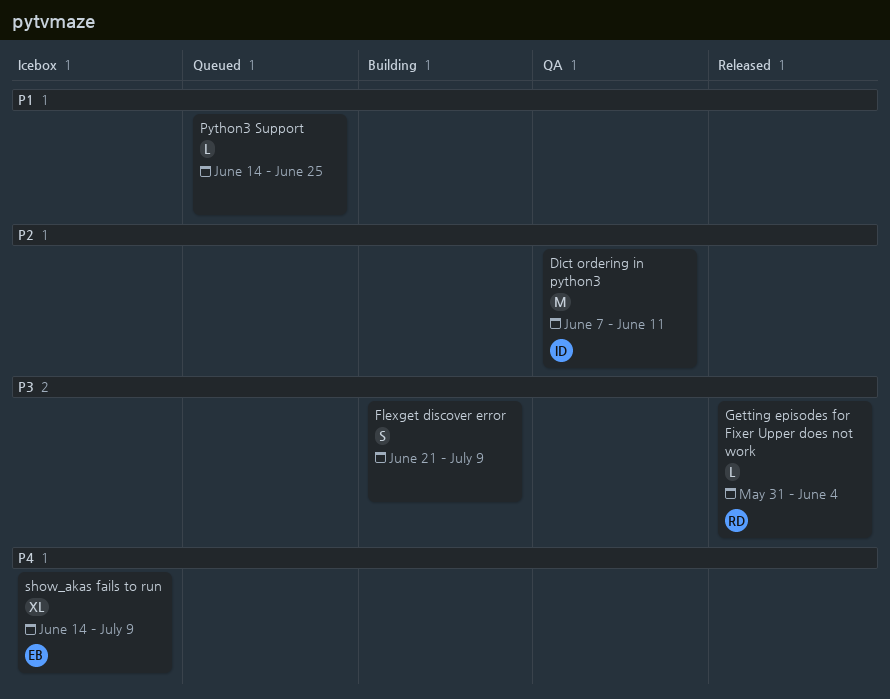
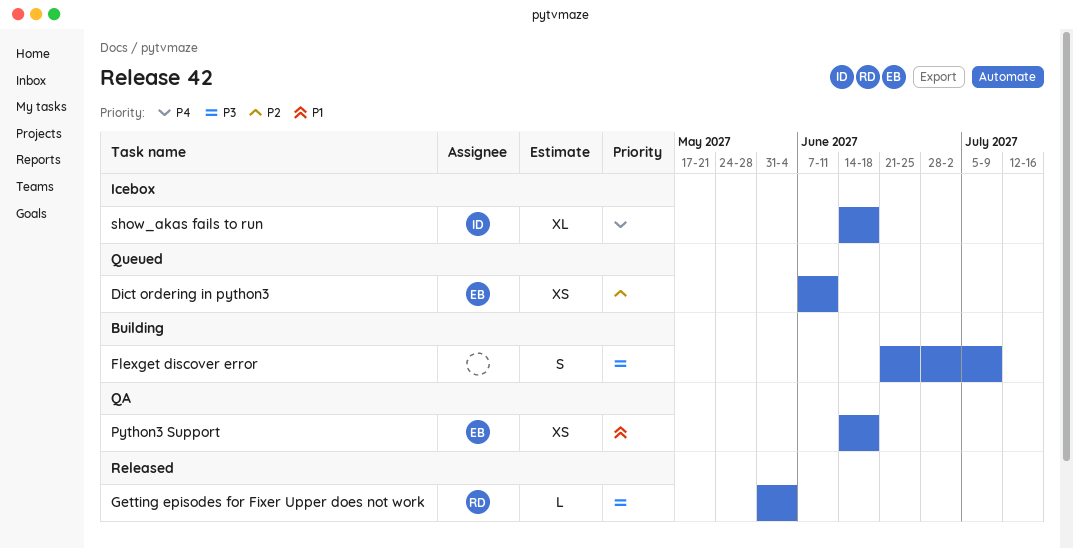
Dict ordering in python3, status: QA -> Queued
Dict ordering in python3, owner: ID -> EB
Dict ordering in python3, estimate: M -> XS
Python3 Support, status: Queued -> QA
Python3 Support, owner: none -> EB
Python3 Support, estimate: L -> XS
Python3 Support, due: Jun 25 -> Jun 18
show_akas fails to run, owner: EB -> ID
show_akas fails to run, due: Jul 9 -> Jun 18

